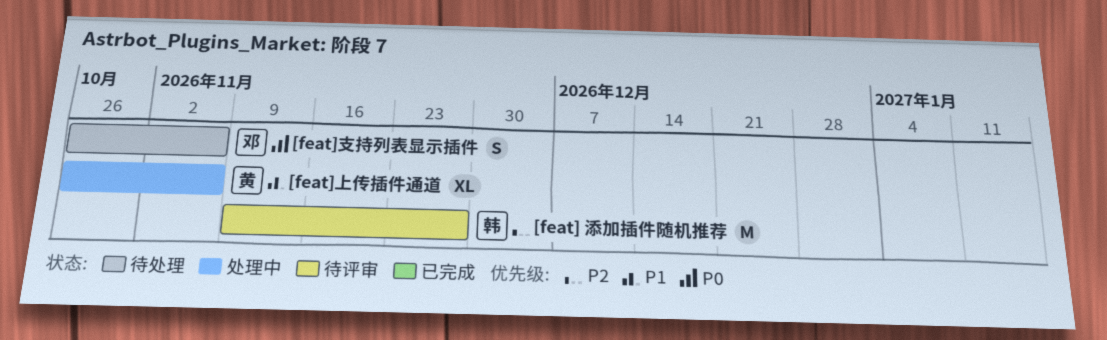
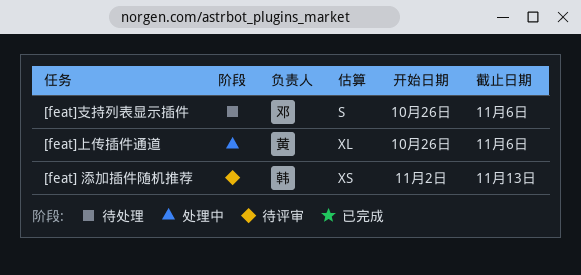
[feat] 添加插件随机推荐, estimate: M -> XS
[feat] 添加插件随机推荐, start: Nov 9 -> Nov 2
[feat] 添加插件随机推荐, due: Nov 27 -> Nov 13

